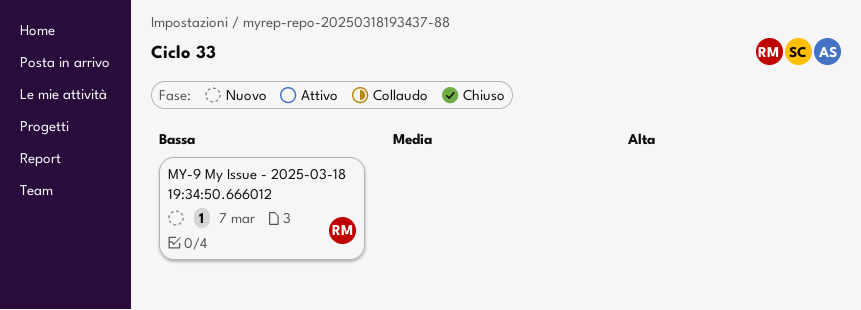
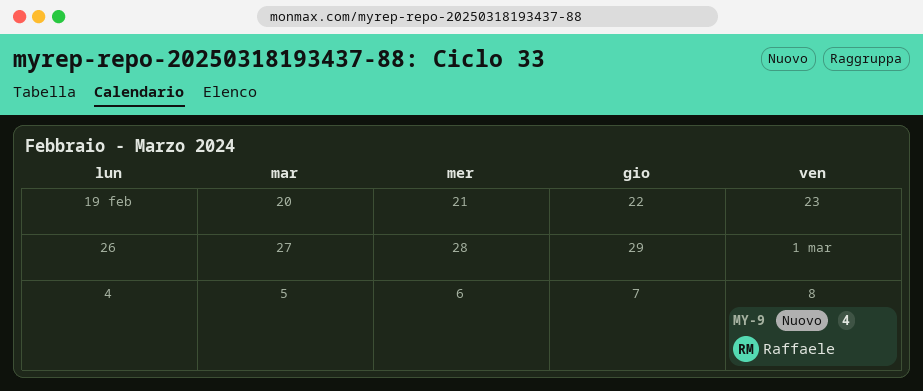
MY-9, estimate: 1 -> 4
MY-9, due: Mar 7 -> Mar 8

